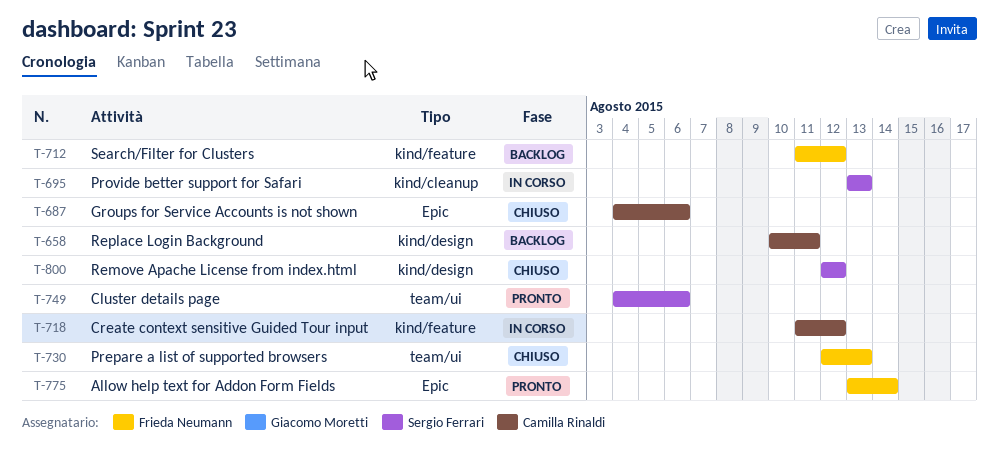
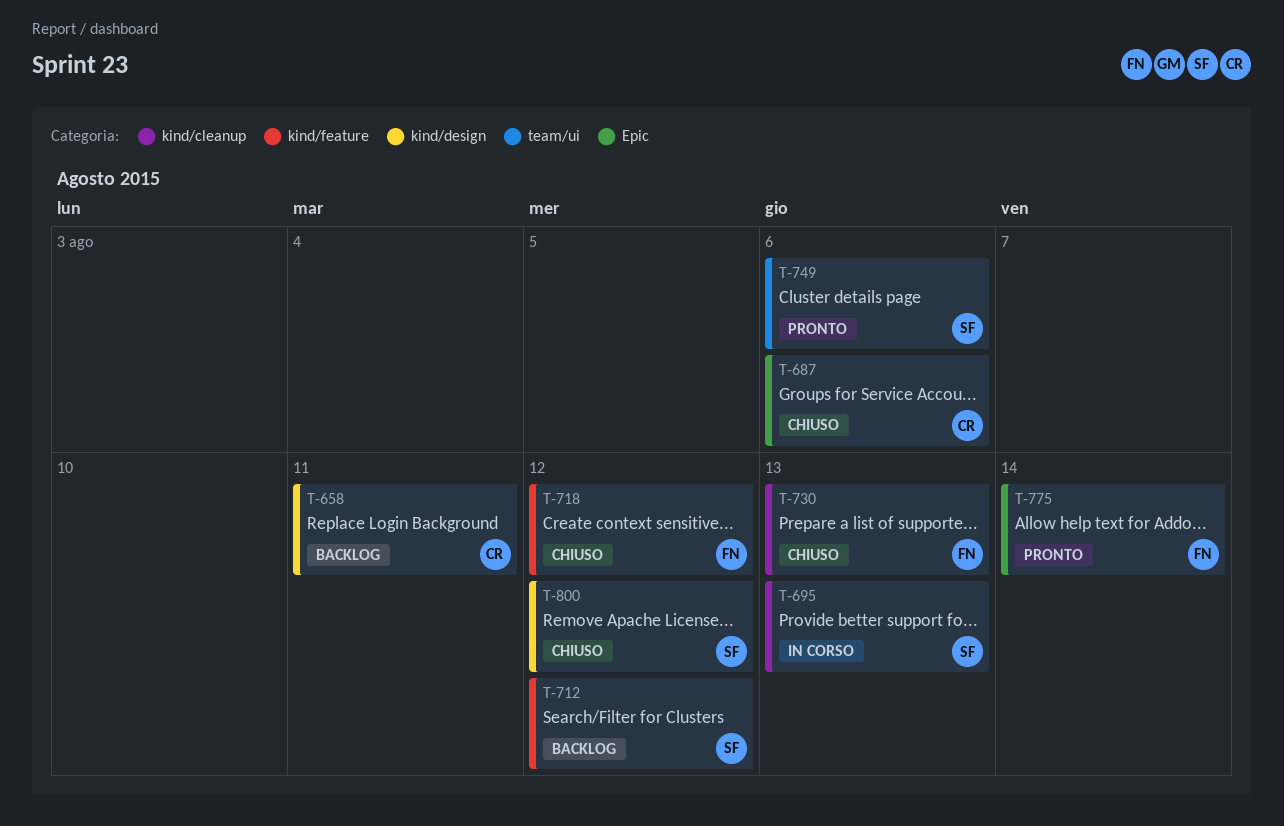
T-712, owner: Frieda Neumann -> Sergio Ferrari
T-718, status: In corso -> Chiuso
T-718, owner: Camilla Rinaldi -> Frieda Neumann
T-730, label: team/ui -> kind/cleanup

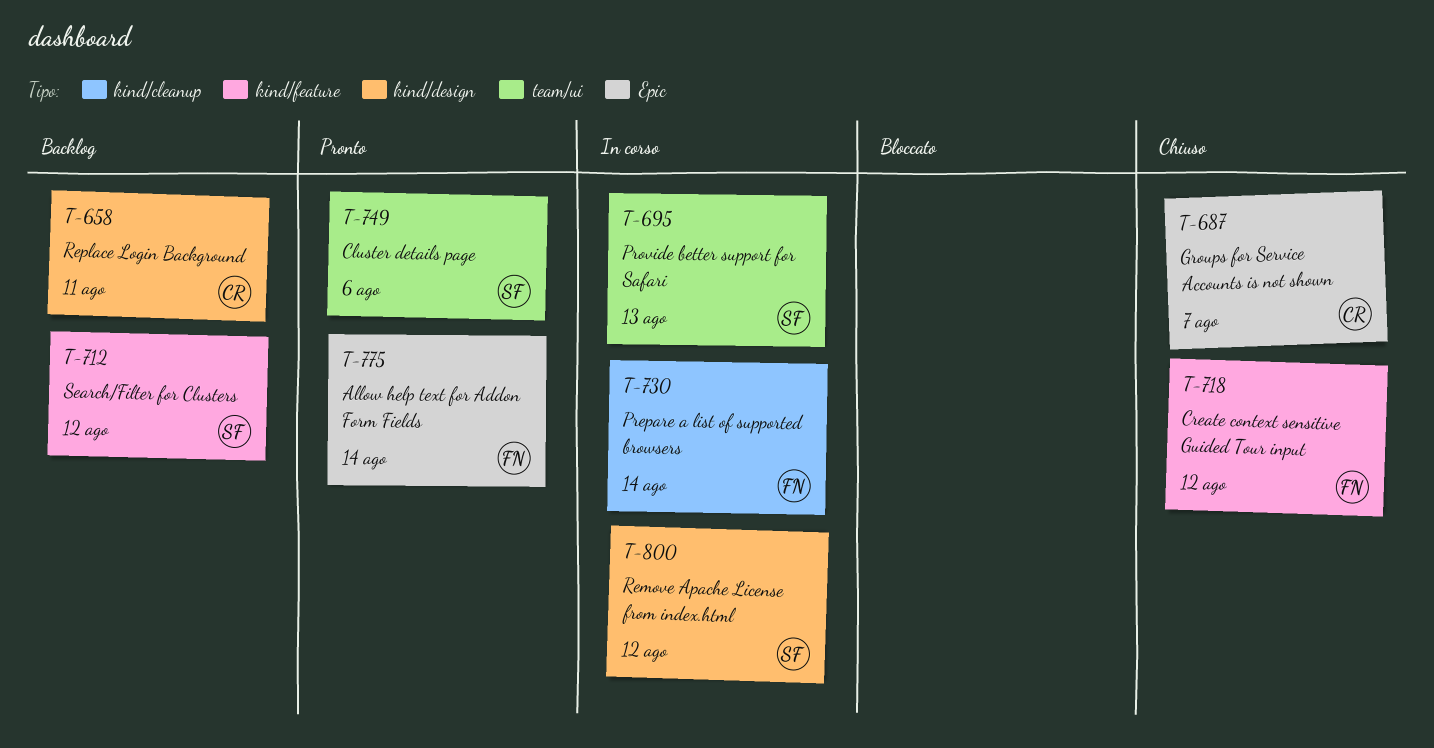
T-687, due: Aug 6 -> Aug 7
T-695, label: kind/cleanup -> team/ui
T-730, status: Chiuso -> In corso
T-730, due: Aug 13 -> Aug 14
T-800, status: Chiuso -> In corso

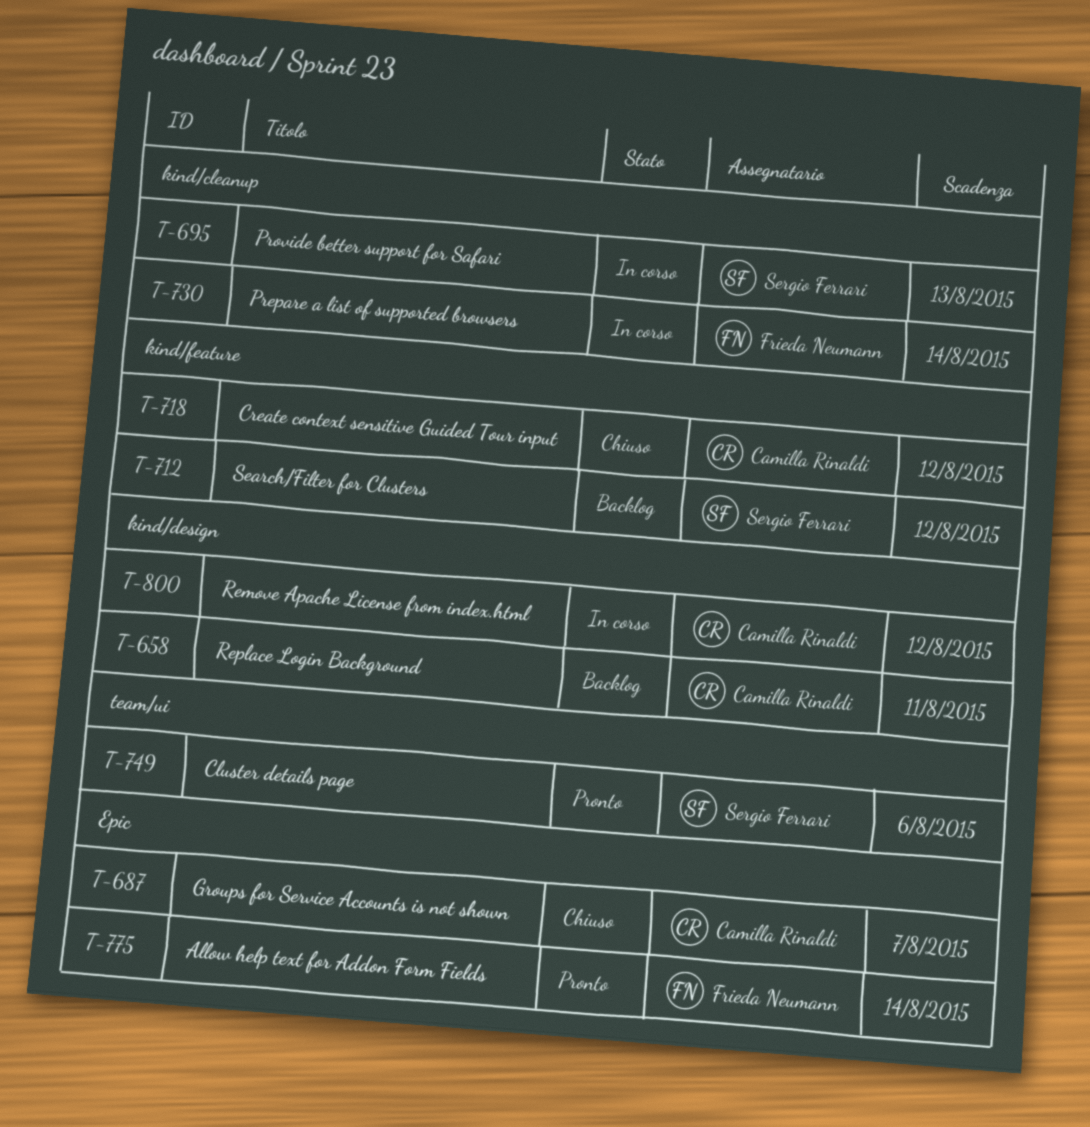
T-695, label: team/ui -> kind/cleanup
T-718, owner: Frieda Neumann -> Camilla Rinaldi
T-800, owner: Sergio Ferrari -> Camilla Rinaldi

